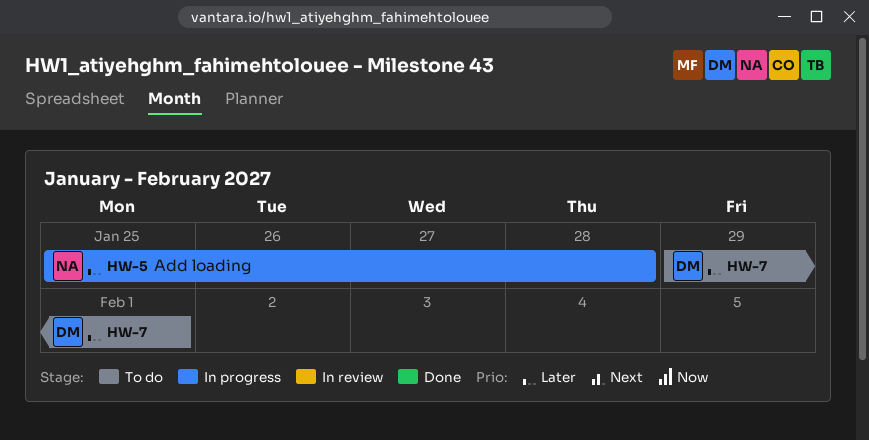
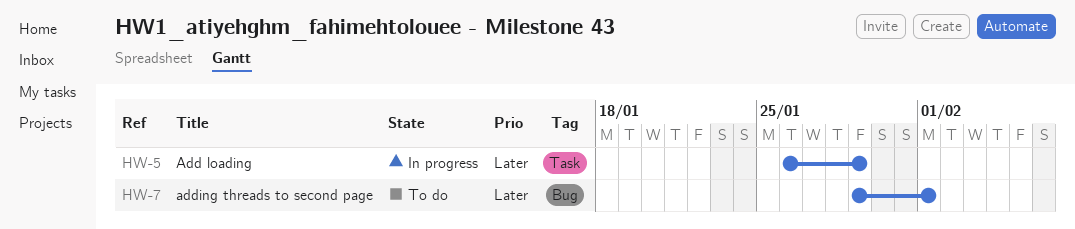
HW-5, start: Jan 25 -> Jan 26
HW-5, due: Jan 28 -> Jan 29

